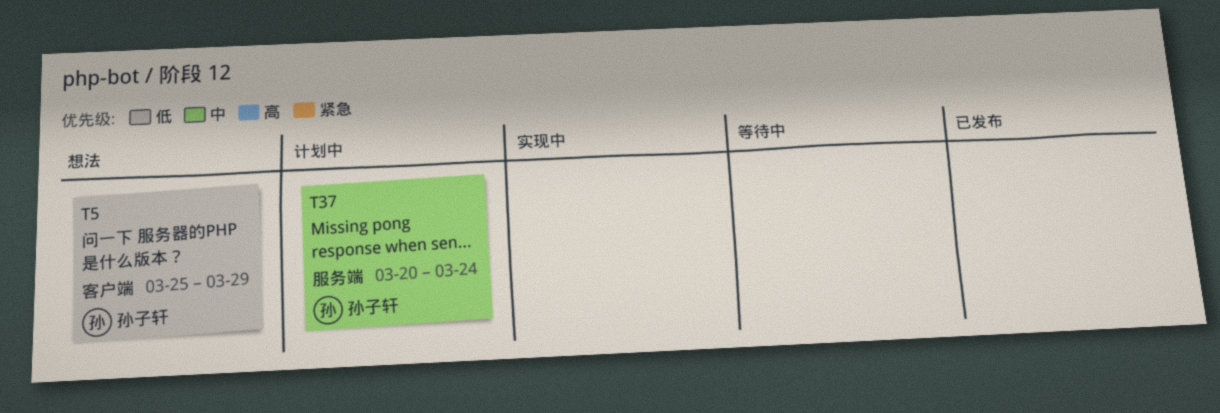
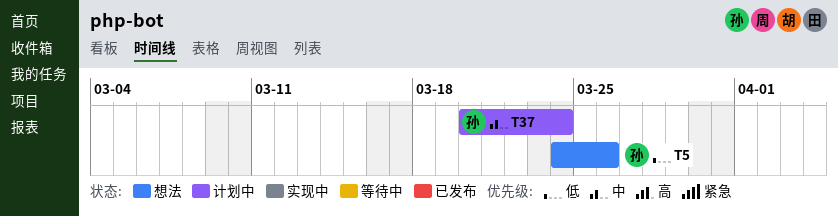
T5, start: Mar 25 -> Mar 24
T5, due: Mar 29 -> Mar 26

